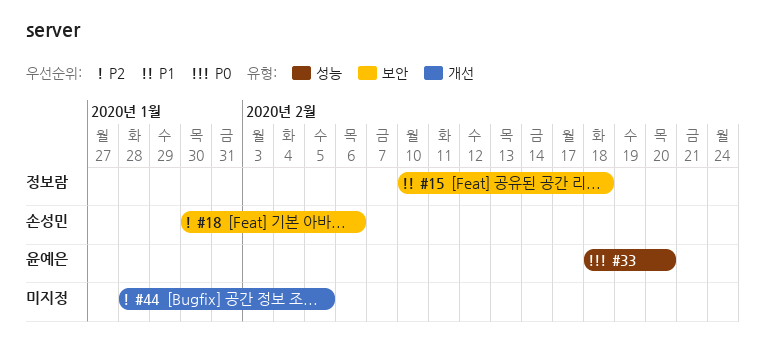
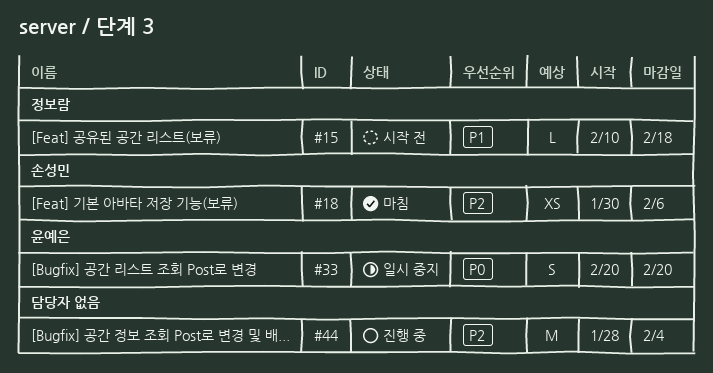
#33, start: Feb 18 -> Feb 20
#44, due: Feb 5 -> Feb 4

